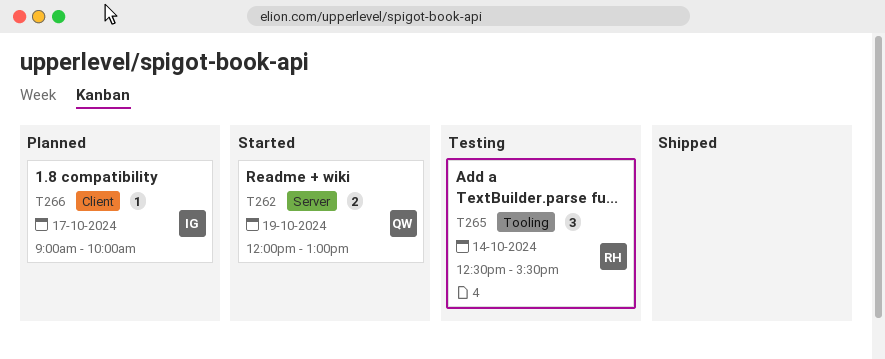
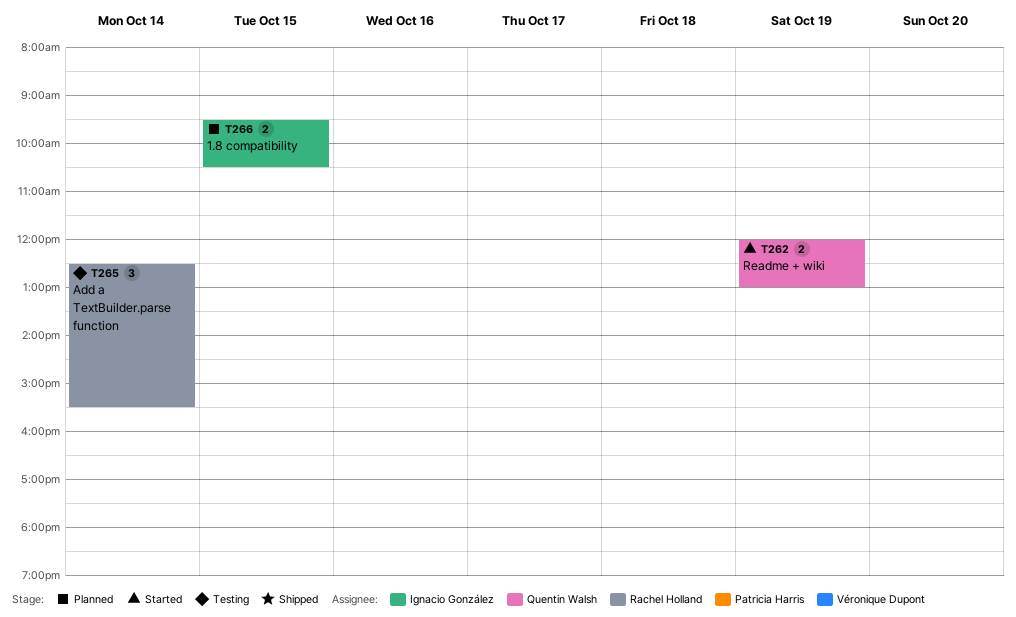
T266, estimate: 1 -> 2
T266, day: Oct 17 -> Oct 15
T266, begins: 09:00 -> 09:30
T266, ends: 10:00 -> 10:30

